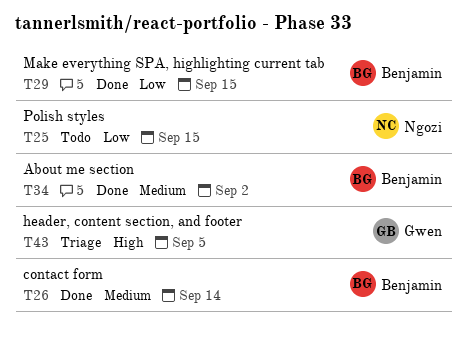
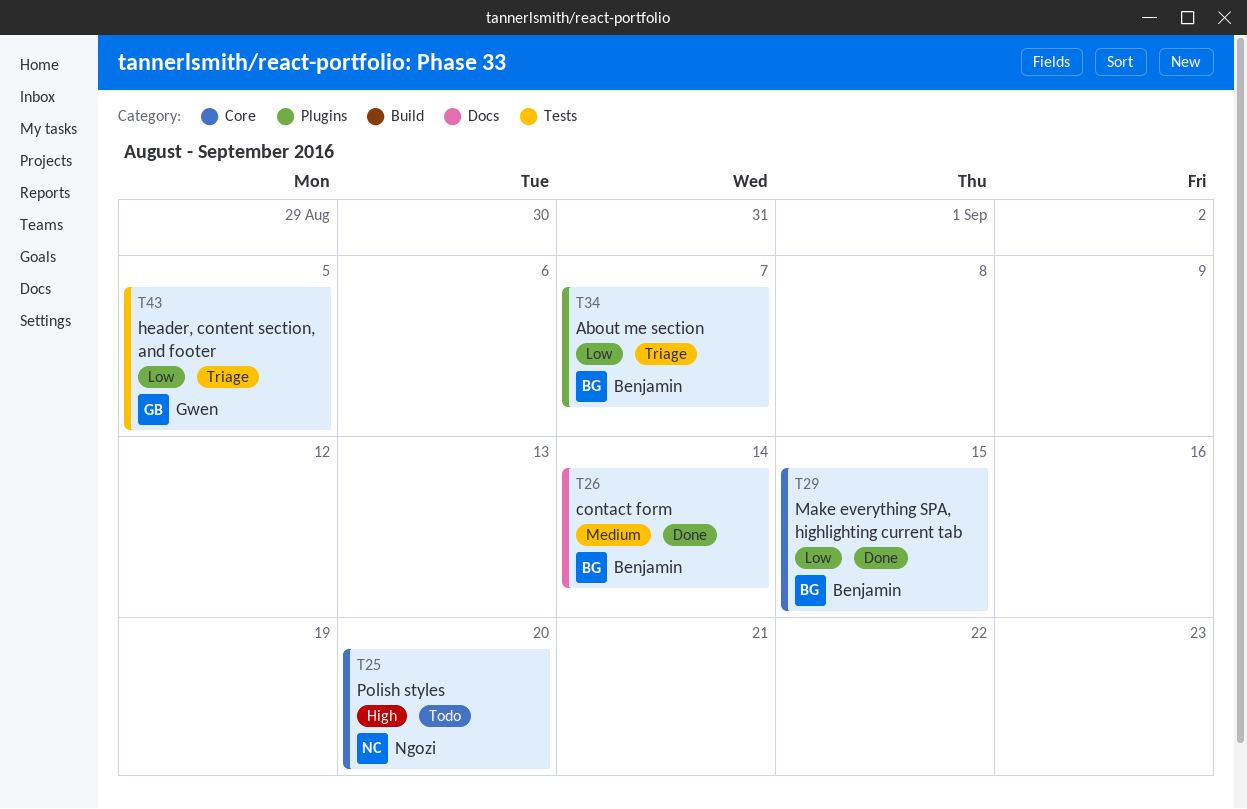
T25, priority: Low -> High
T25, due: Sep 15 -> Sep 20
T34, status: Done -> Triage
T34, priority: Medium -> Low
T34, due: Sep 2 -> Sep 7
T43, priority: High -> Low

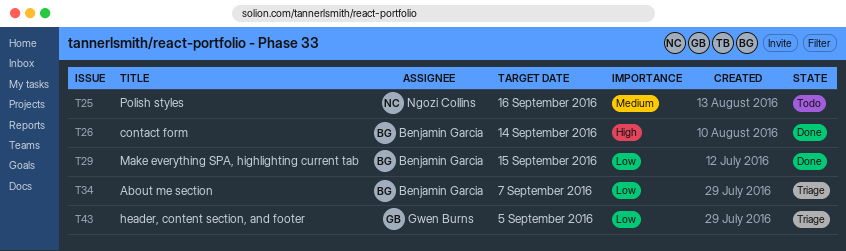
T25, priority: High -> Medium
T25, due: Sep 20 -> Sep 16
T26, priority: Medium -> High

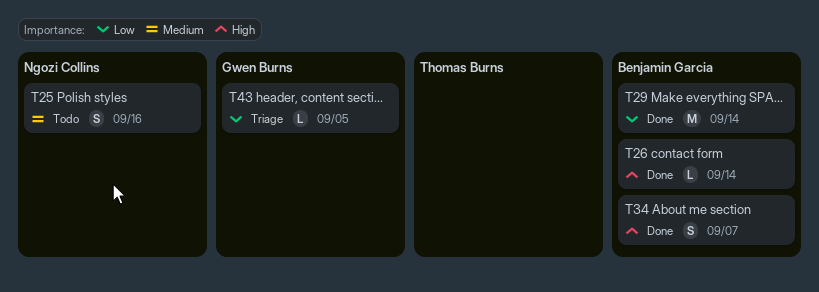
T29, due: Sep 15 -> Sep 14
T34, status: Triage -> Done
T34, priority: Low -> High

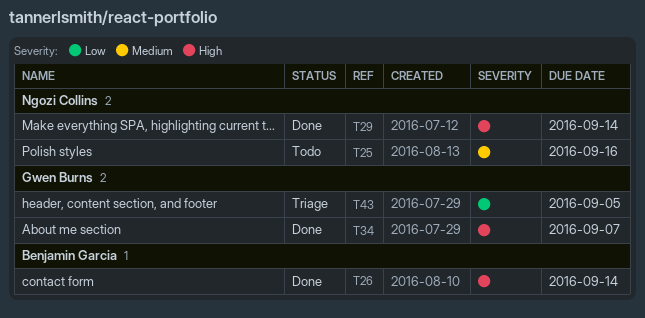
T29, owner: Benjamin Garcia -> Ngozi Collins
T29, priority: Low -> High
T34, owner: Benjamin Garcia -> Gwen Burns

